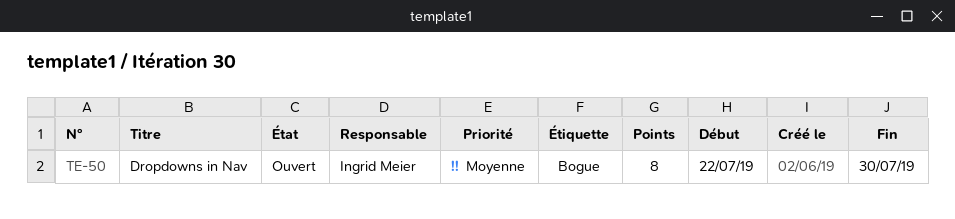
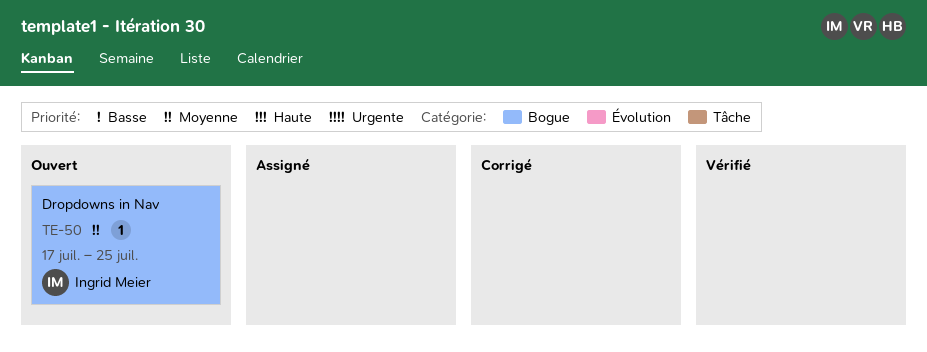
TE-50, estimate: 8 -> 1
TE-50, start: Jul 22 -> Jul 17
TE-50, due: Jul 30 -> Jul 25

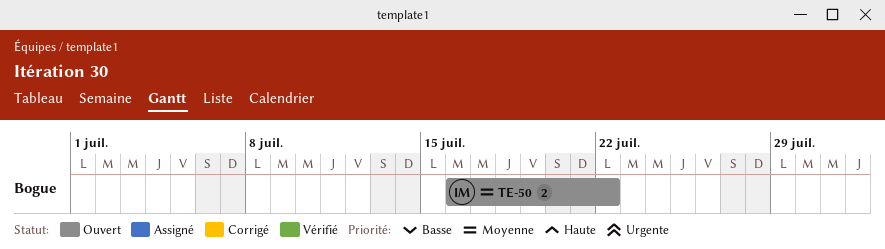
TE-50, estimate: 1 -> 2
TE-50, start: Jul 17 -> Jul 16
TE-50, due: Jul 25 -> Jul 22

